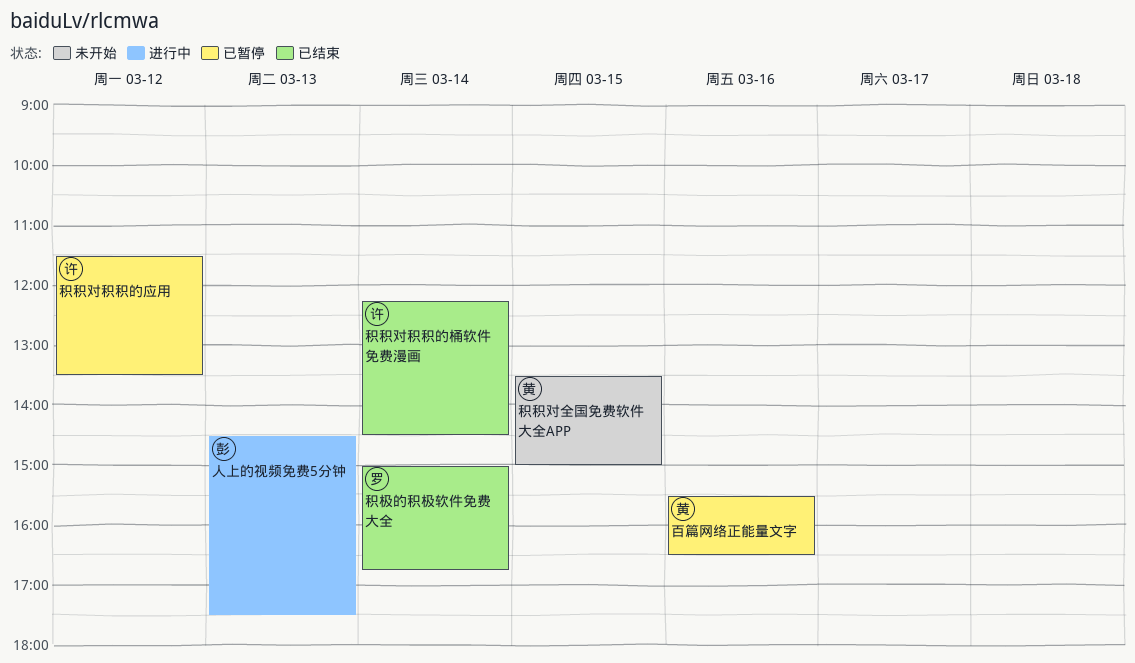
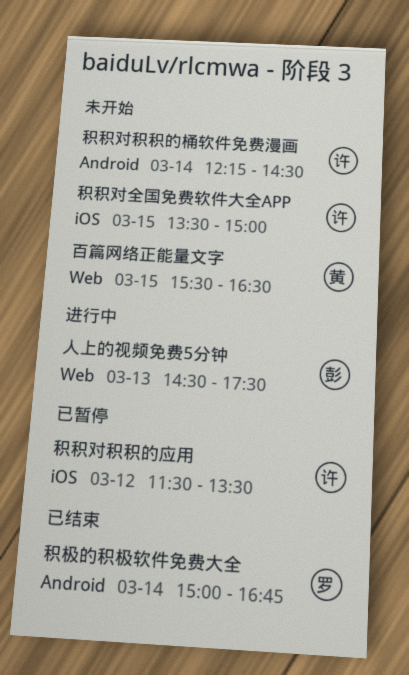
百篇网络正能量文字, status: 已暂停 -> 未开始
百篇网络正能量文字, day: Mar 16 -> Mar 15
积积对全国免费软件大全APP, owner: 黄 -> 许
积积对积积的桶软件免费漫画, status: 已结束 -> 未开始

